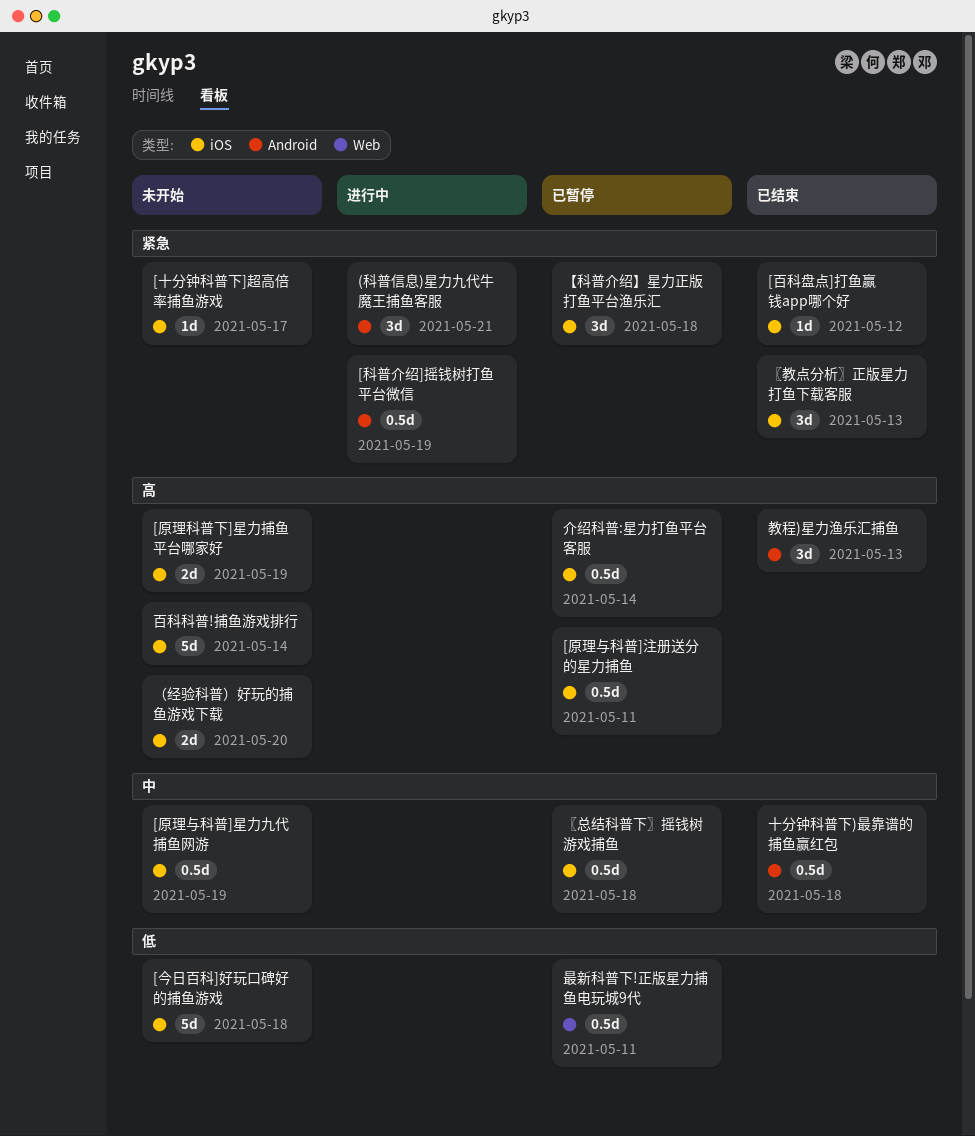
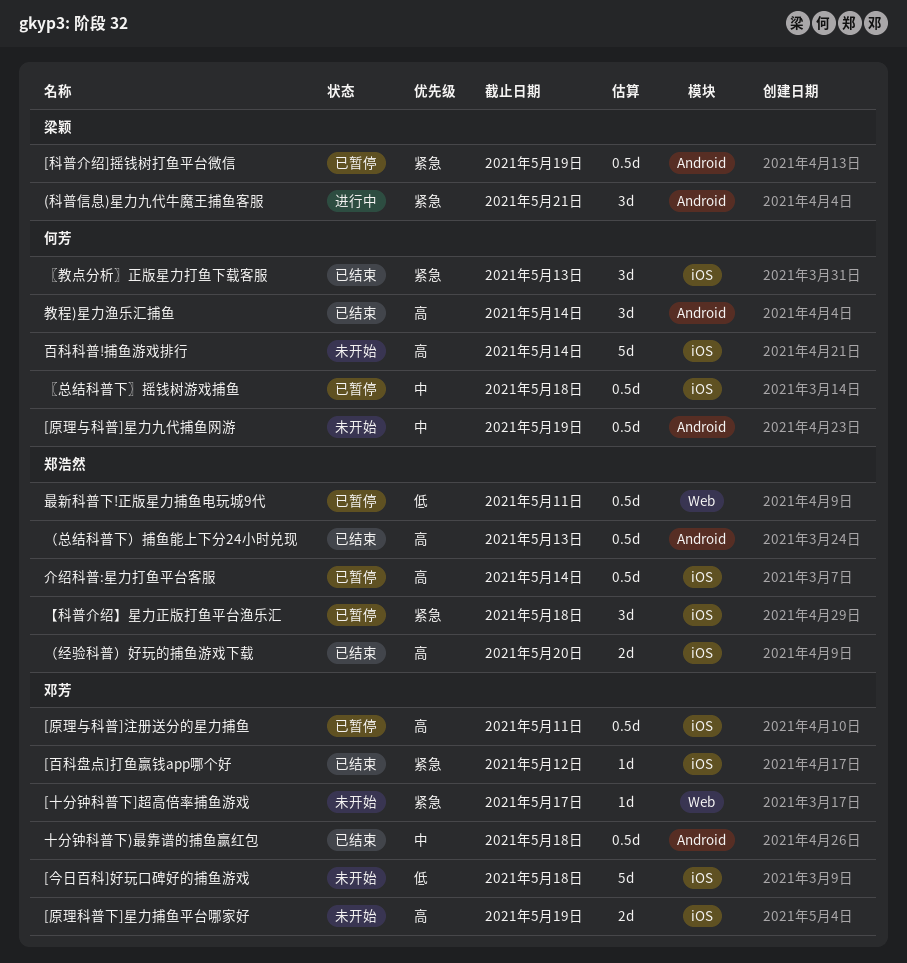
[十分钟科普下]超高倍率捕鱼游戏, label: iOS -> Web
[原理与科普]星力九代捕鱼网游, label: iOS -> Android
[科普介绍]摇钱树打鱼平台微信, status: 进行中 -> 已暂停
教程)星力渔乐汇捕鱼, due: May 13 -> May 14
（总结科普下）捕鱼能上下分24小时兑现: none -> present
（经验科普）好玩的捕鱼游戏下载, status: 未开始 -> 已结束

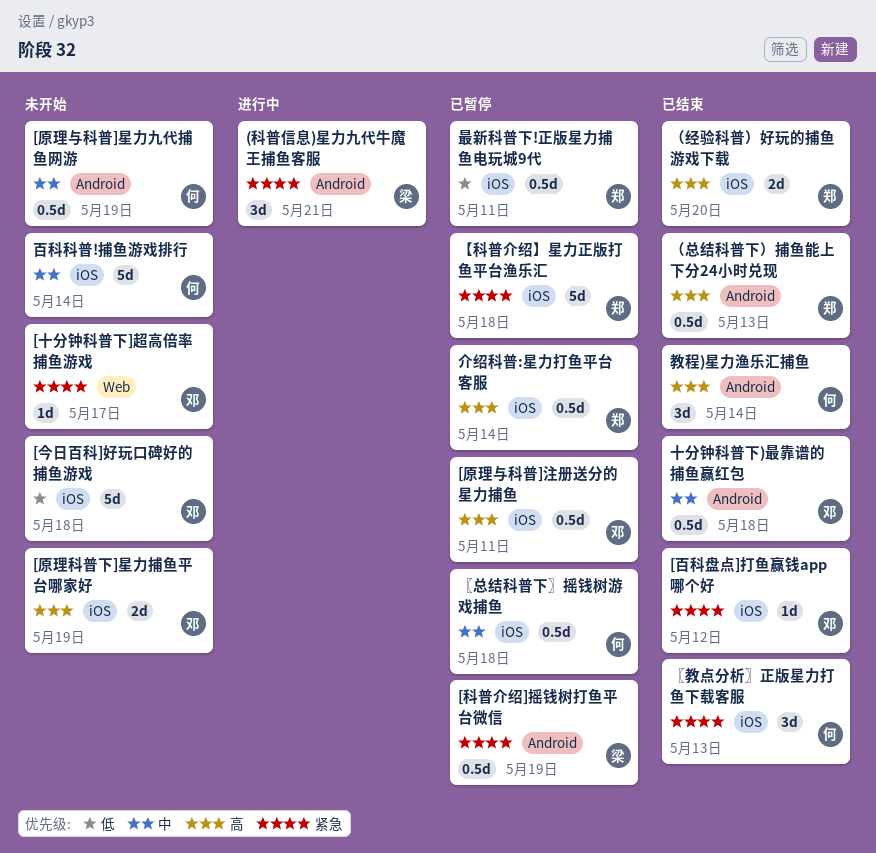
【科普介绍】星力正版打鱼平台渔乐汇, estimate: 3d -> 5d
最新科普下!正版星力捕鱼电玩城9代, label: Web -> iOS
百科科普!捕鱼游戏排行, priority: 高 -> 中

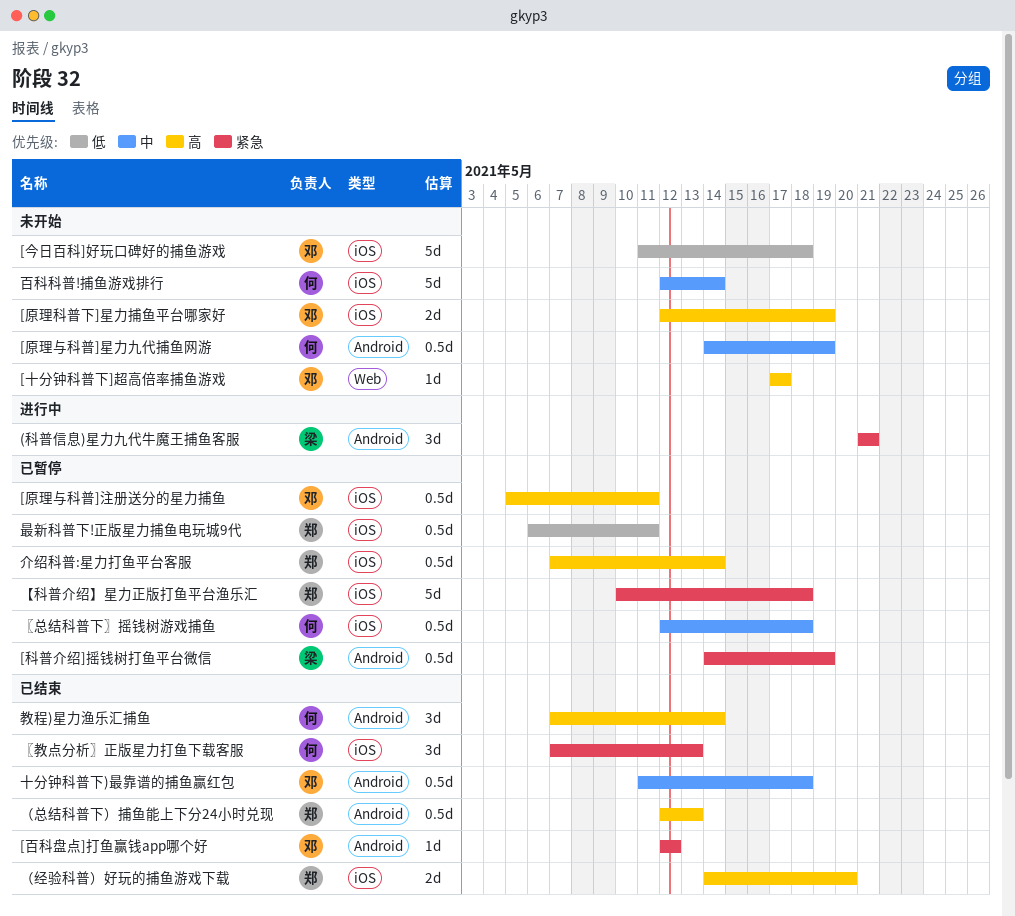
[十分钟科普下]超高倍率捕鱼游戏, priority: 紧急 -> 高
[百科盘点]打鱼赢钱app哪个好, label: iOS -> Android

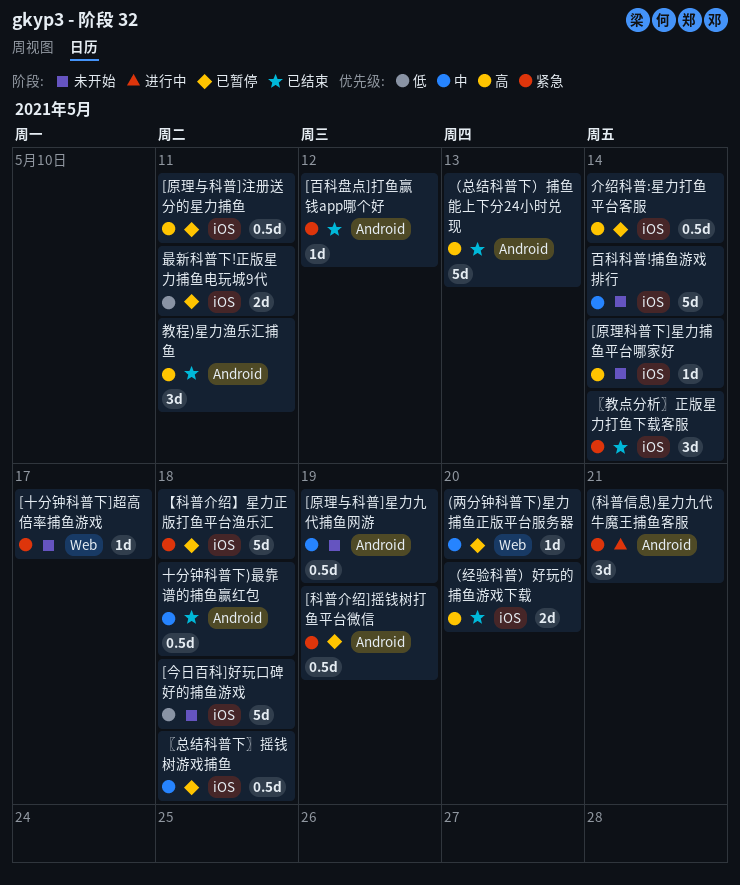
(两分钟科普下)星力捕鱼正版平台服务器: none -> present
[十分钟科普下]超高倍率捕鱼游戏, priority: 高 -> 紧急
[原理科普下]星力捕鱼平台哪家好, estimate: 2d -> 1d
[原理科普下]星力捕鱼平台哪家好, due: May 19 -> May 14
〖教点分析〗正版星力打鱼下载客服, due: May 13 -> May 14
教程)星力渔乐汇捕鱼, due: May 14 -> May 11
最新科普下!正版星力捕鱼电玩城9代, estimate: 0.5d -> 2d
（总结科普下）捕鱼能上下分24小时兑现, estimate: 0.5d -> 5d

